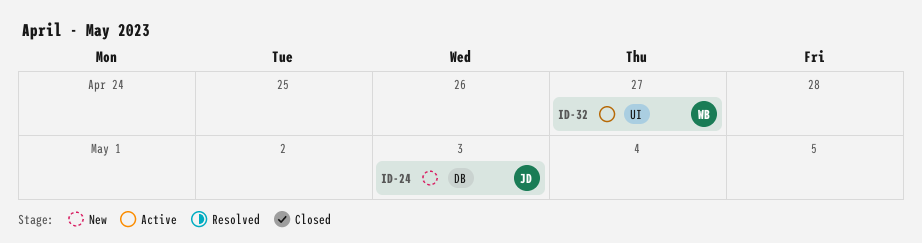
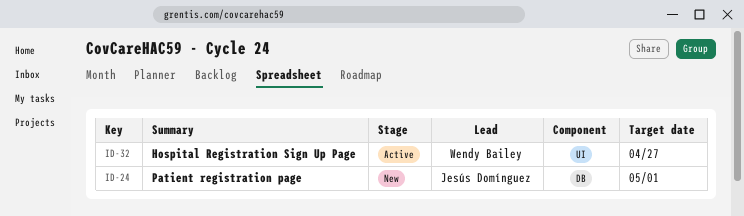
ID-24, due: May 3 -> May 1

